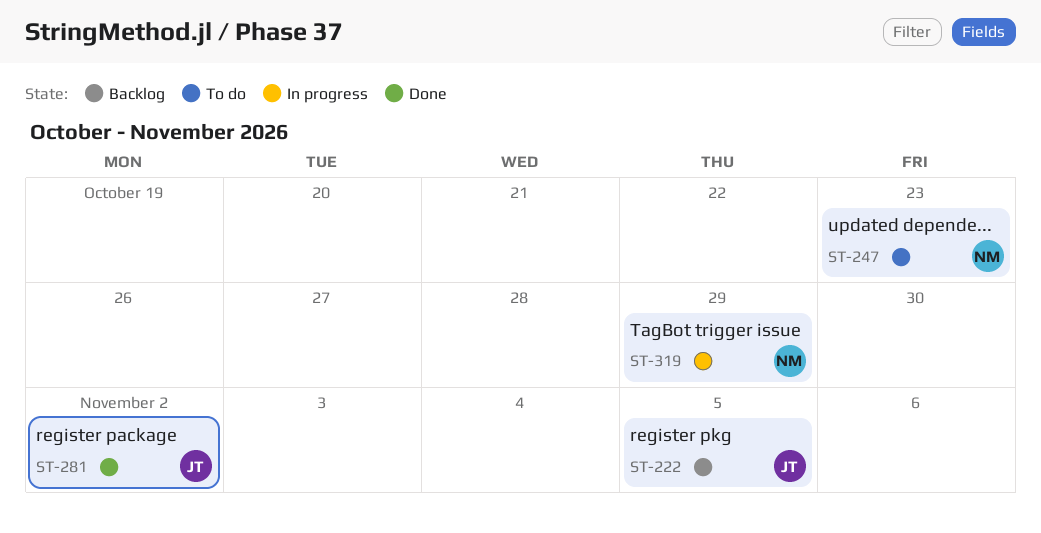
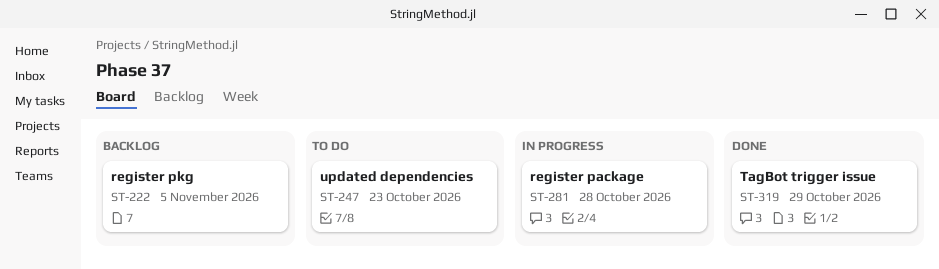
ST-281, status: Done -> In progress
ST-281, due: Nov 2 -> Oct 28
ST-319, status: In progress -> Done

